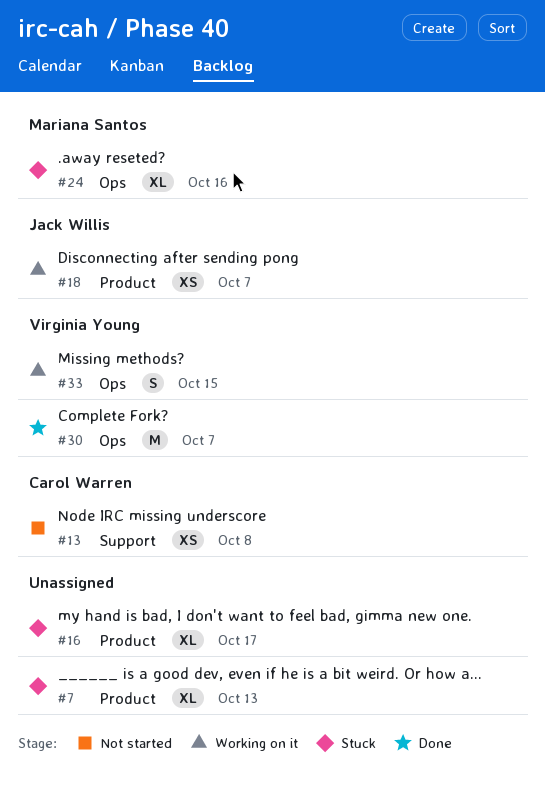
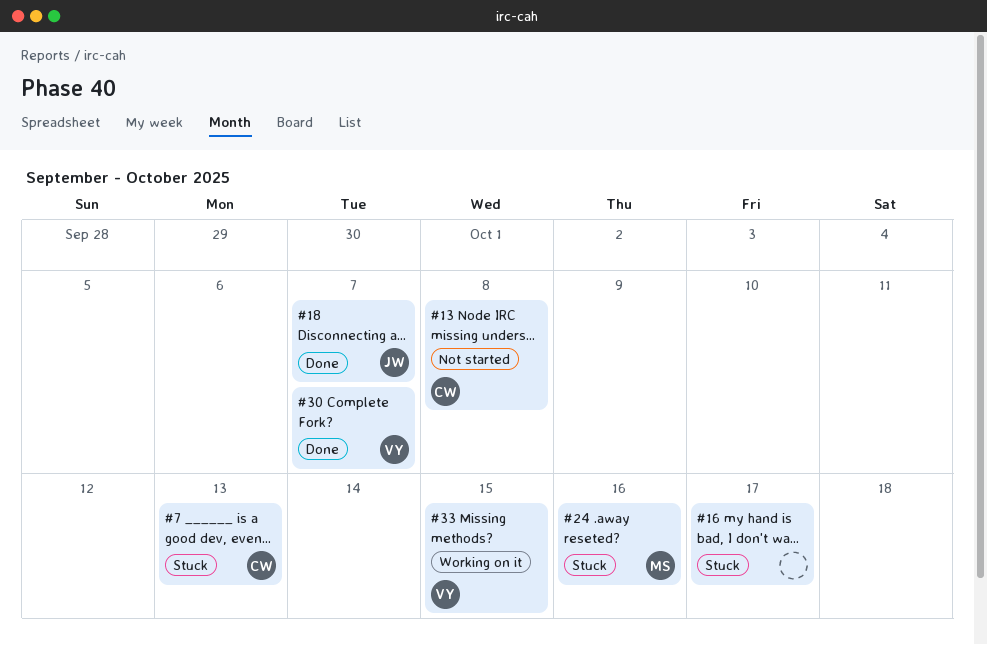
#7, owner: none -> Carol Warren
#18, status: Working on it -> Done

